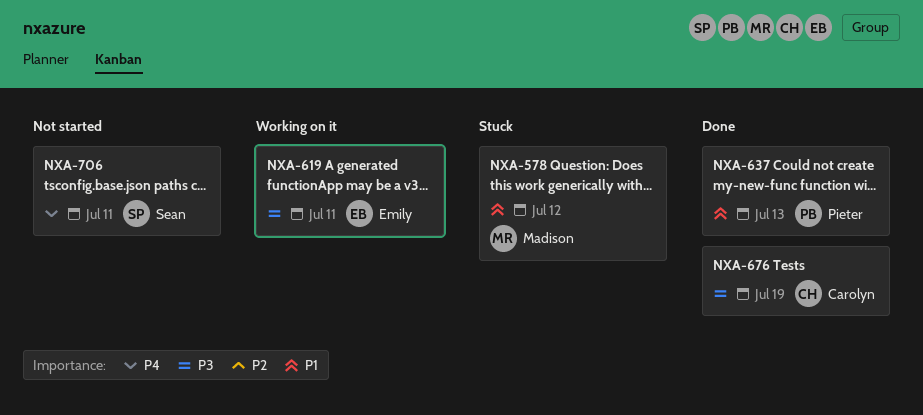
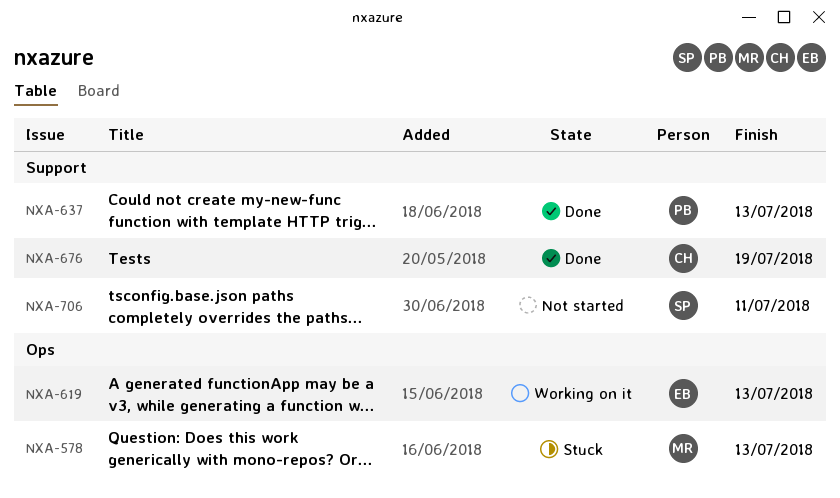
NXA-578, due: Jul 12 -> Jul 13
NXA-619, due: Jul 11 -> Jul 13

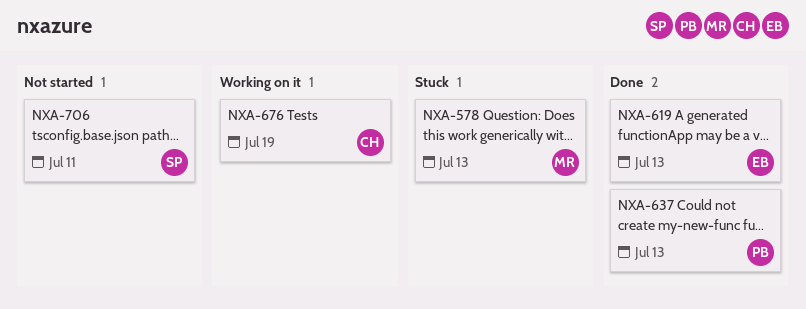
NXA-619, status: Working on it -> Done
NXA-676, status: Done -> Working on it

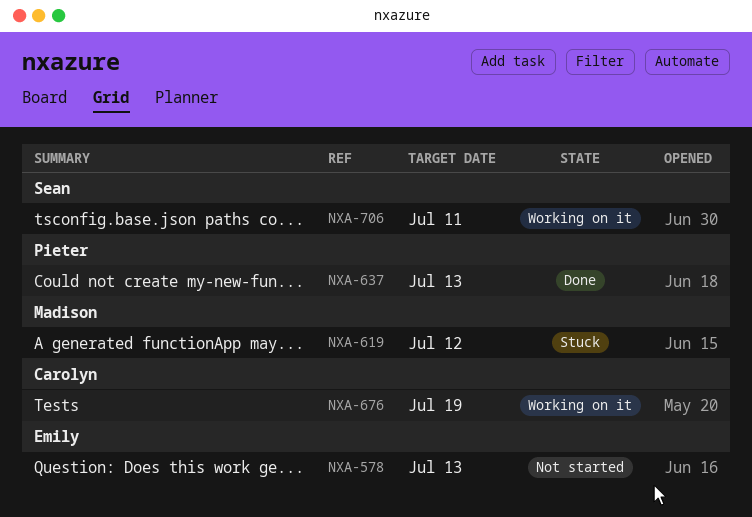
NXA-578, status: Stuck -> Not started
NXA-578, owner: Madison -> Emily
NXA-619, status: Done -> Stuck
NXA-619, owner: Emily -> Madison
NXA-619, due: Jul 13 -> Jul 12
NXA-706, status: Not started -> Working on it

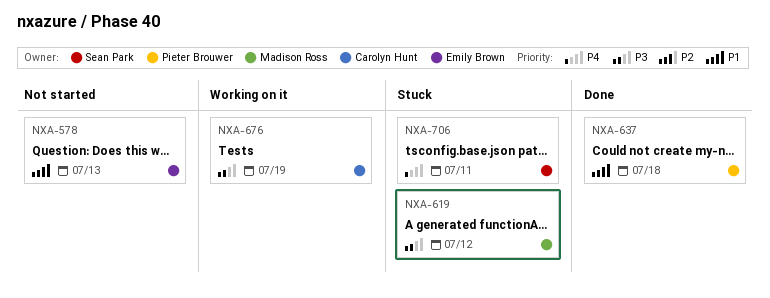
NXA-637, due: Jul 13 -> Jul 18
NXA-706, status: Working on it -> Stuck

